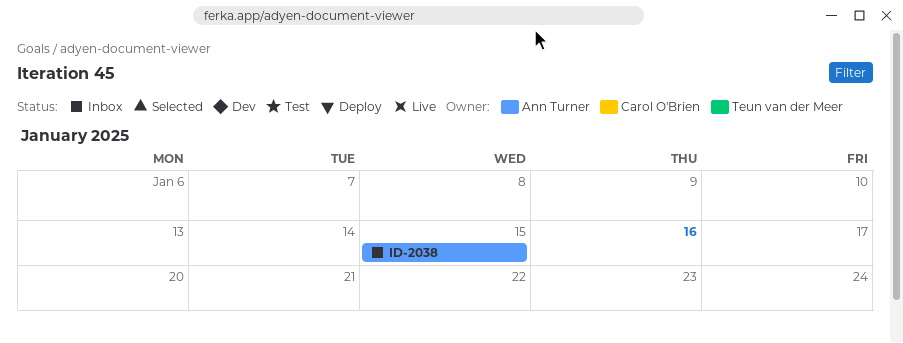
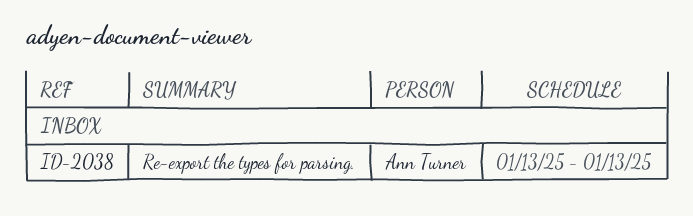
ID-2038, start: Jan 15 -> Jan 13
ID-2038, due: Jan 15 -> Jan 13

